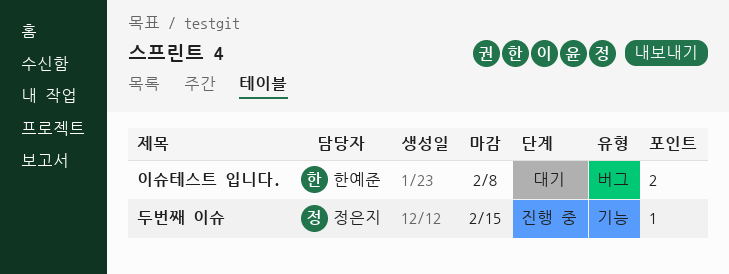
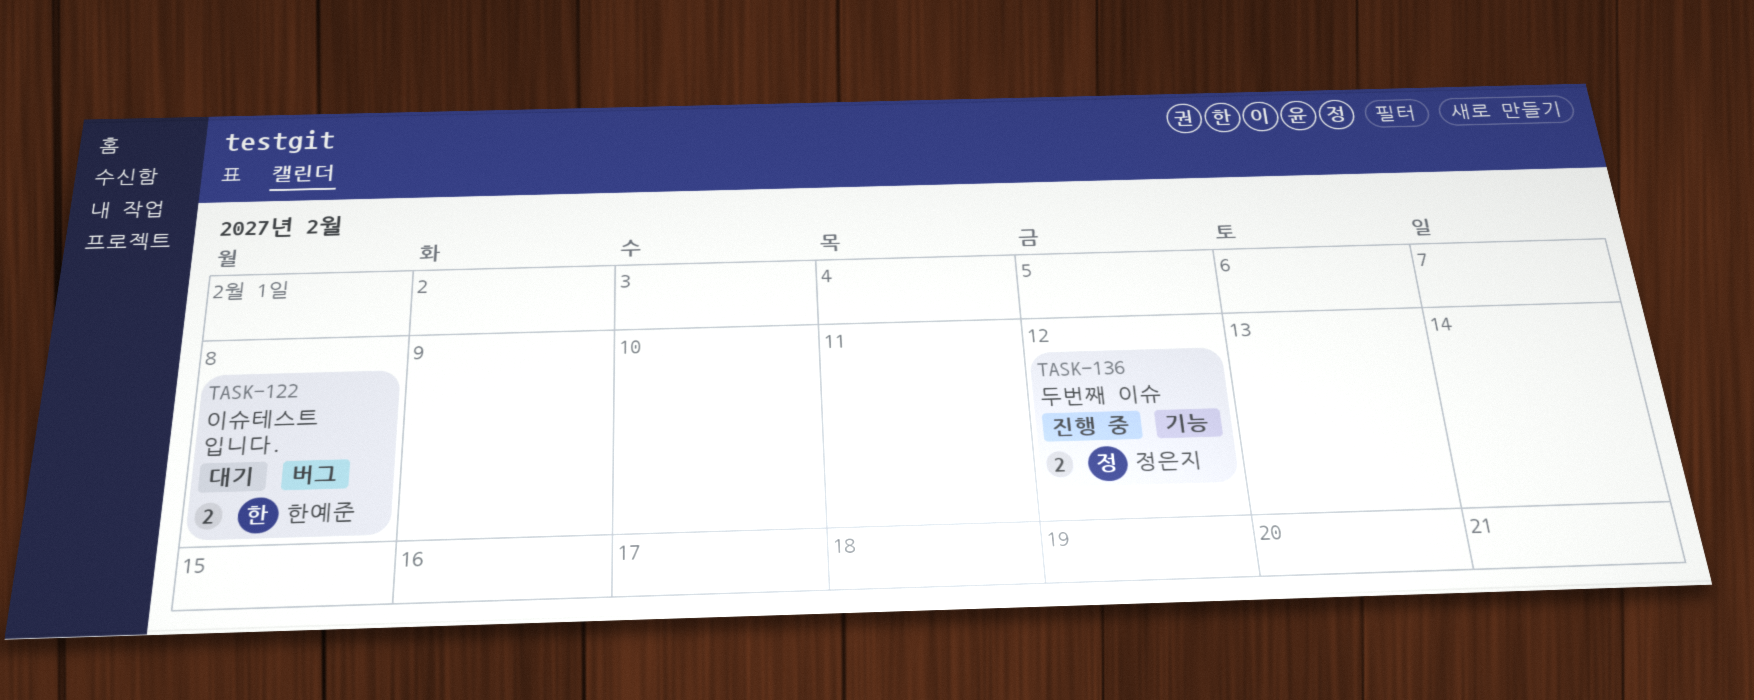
두번째 이슈, estimate: 1 -> 2
두번째 이슈, due: Feb 15 -> Feb 12

